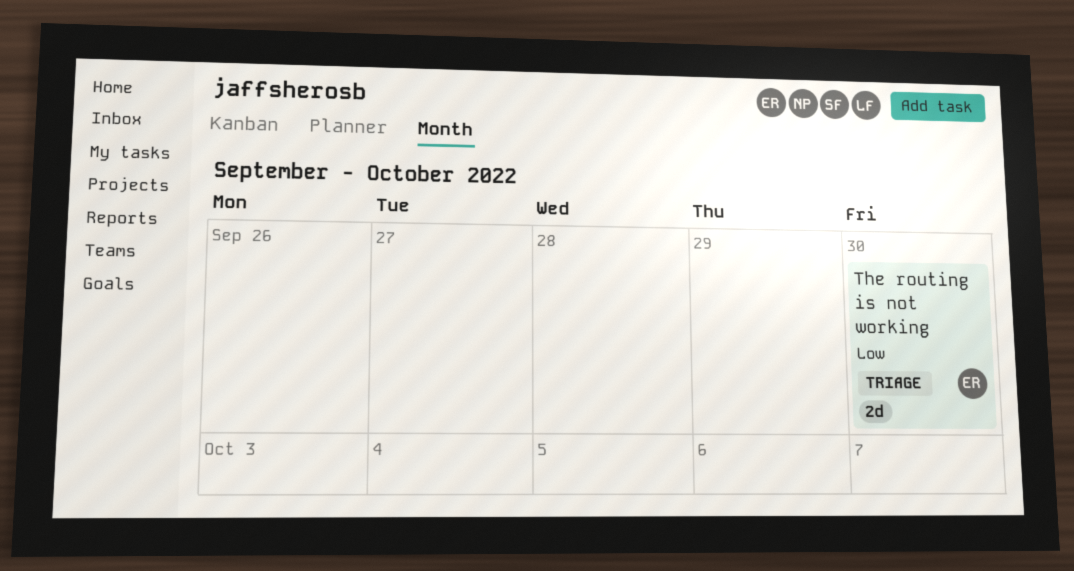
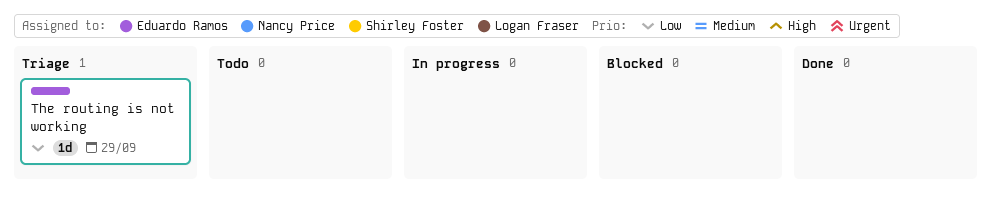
The routing is not working, estimate: 2d -> 1d
The routing is not working, due: Sep 30 -> Sep 29

